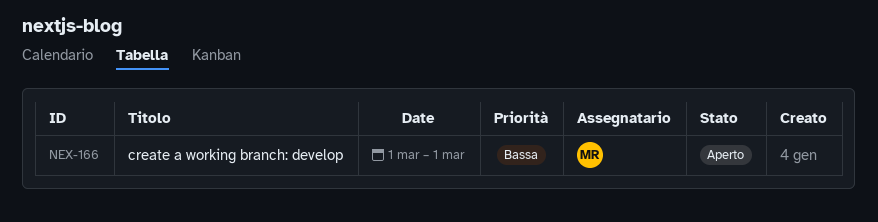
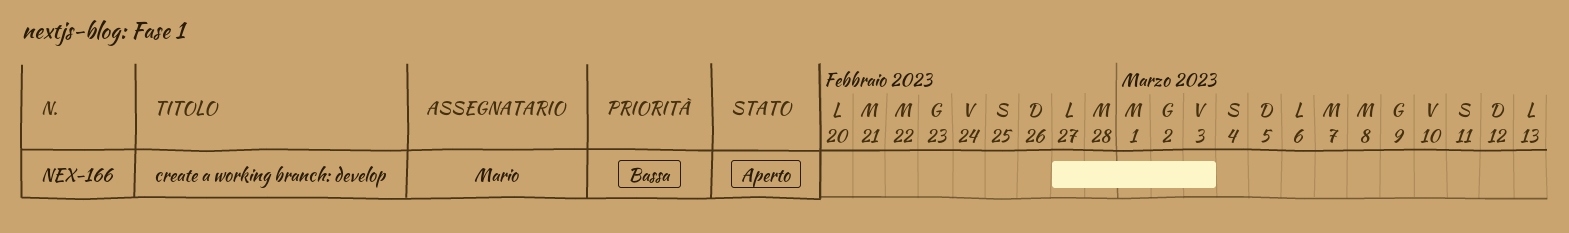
NEX-166, start: Mar 1 -> Feb 27
NEX-166, due: Mar 1 -> Mar 3

